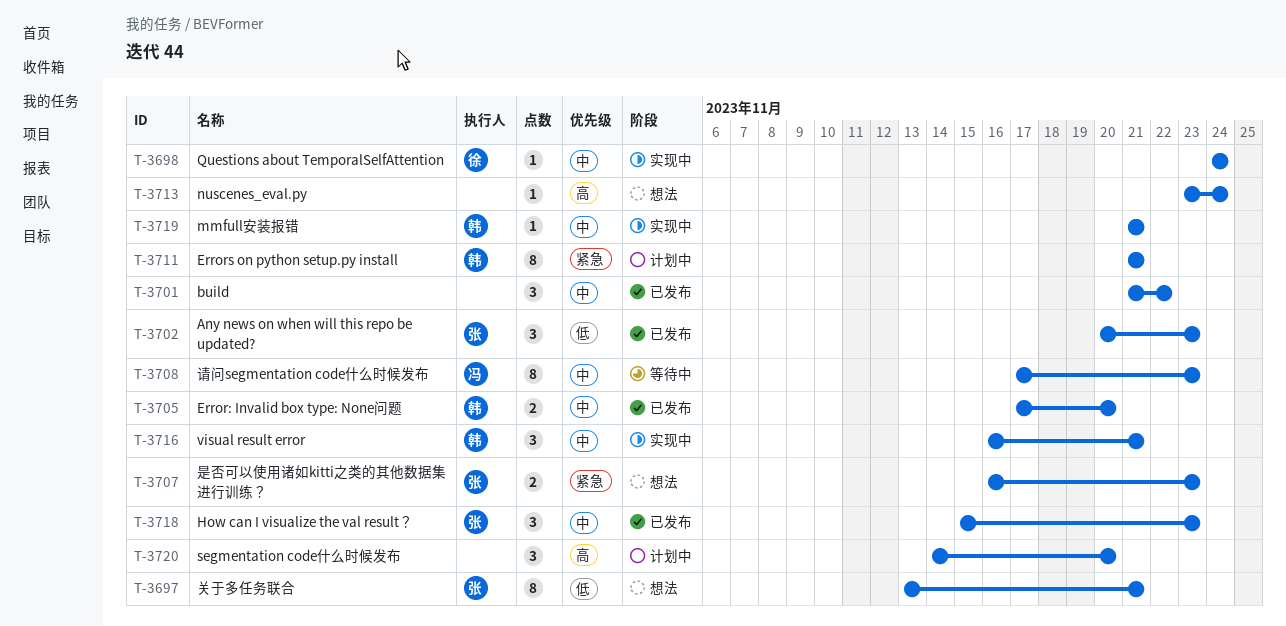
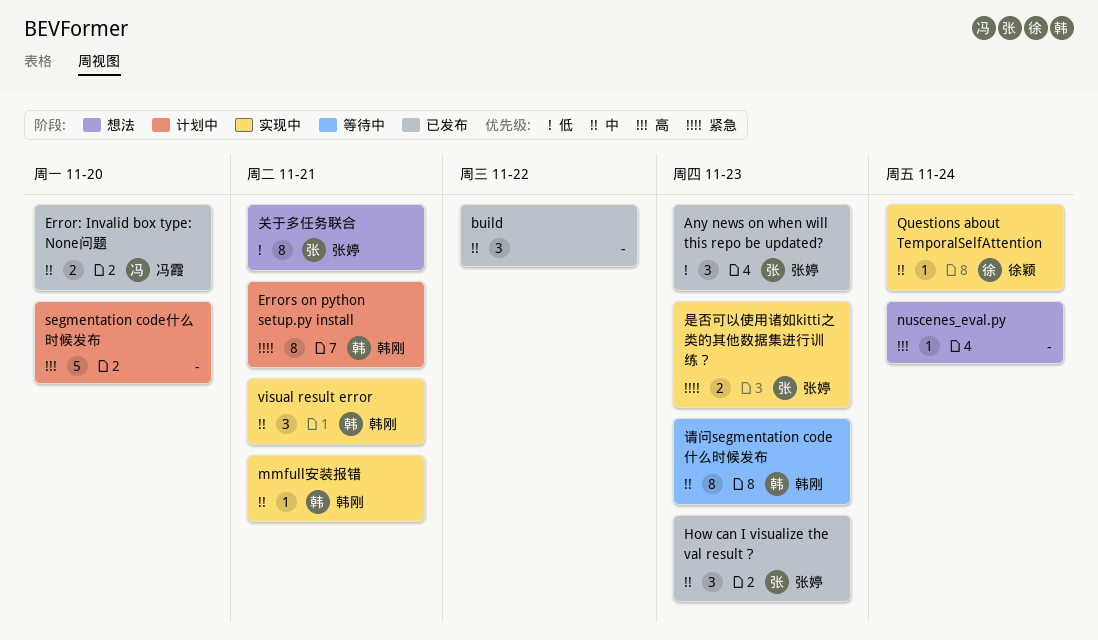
Error: Invalid box type: None问题, owner: 韩刚 -> 冯霞
segmentation code什么时候发布, estimate: 3 -> 5
是否可以使用诸如kitti之类的其他数据集进行训练？, status: 想法 -> 实现中
请问segmentation code什么时候发布, owner: 冯霞 -> 韩刚

